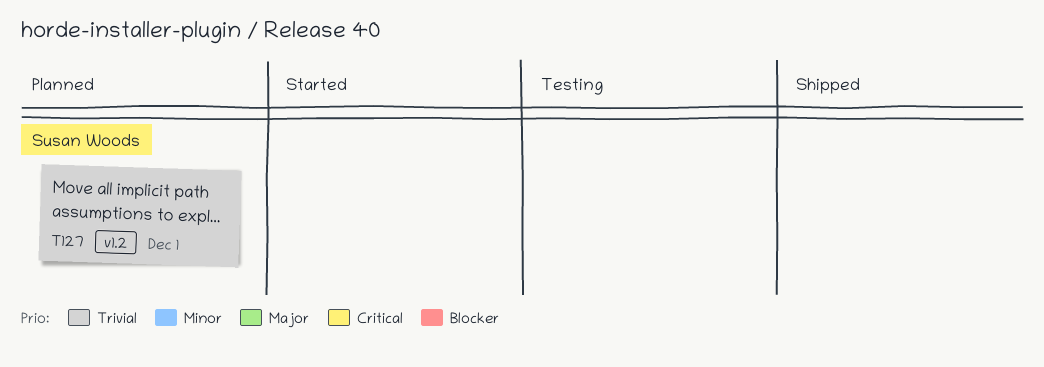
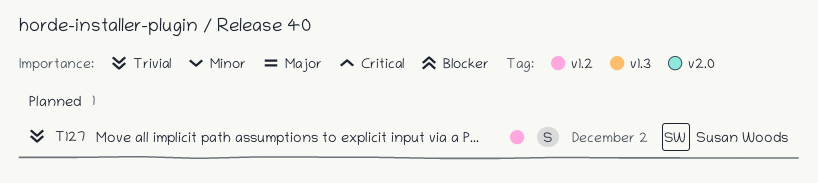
T127, due: Dec 1 -> Dec 2

